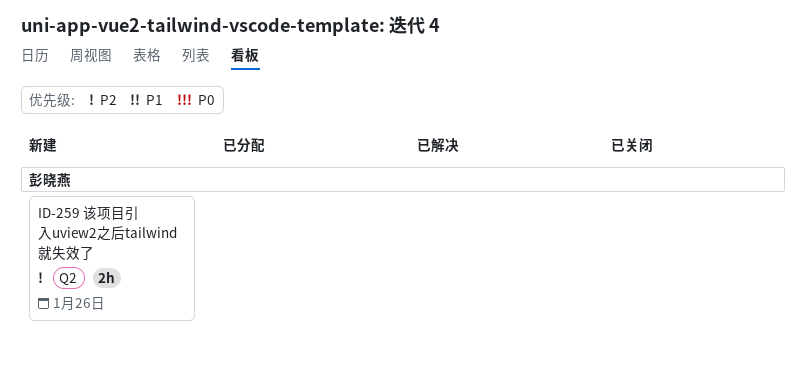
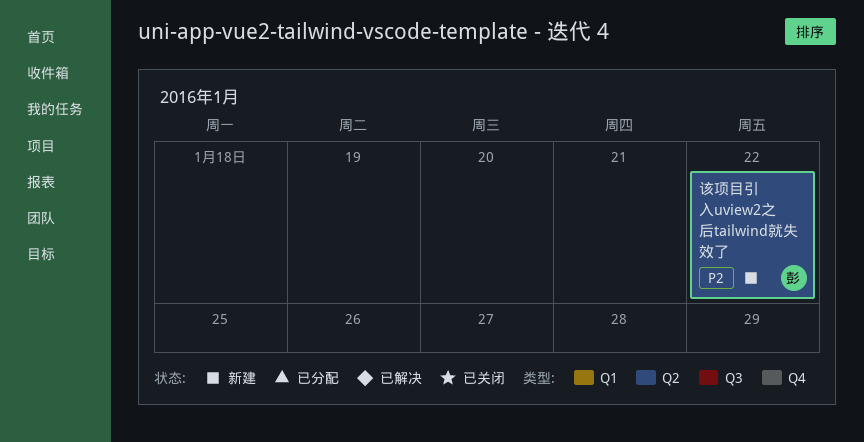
该项目引入uview2之后tailwind就失效了, due: Jan 26 -> Jan 22

